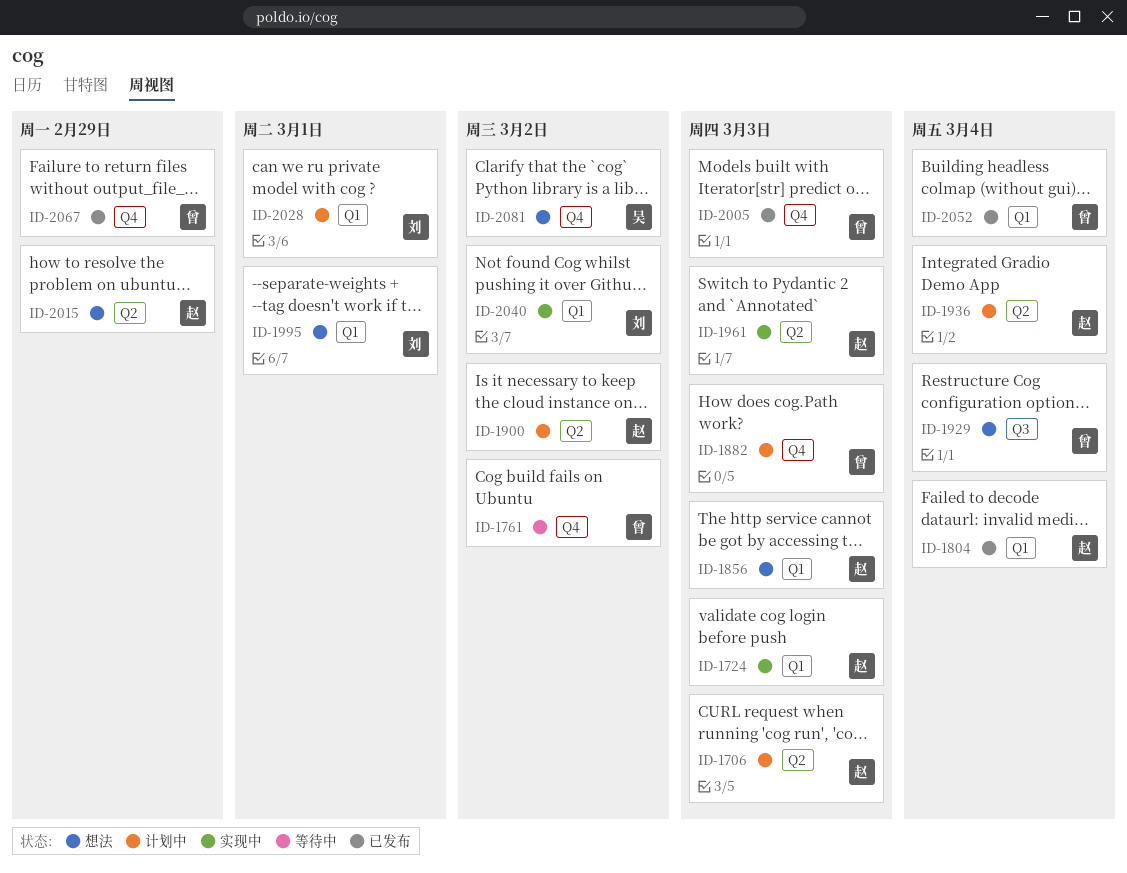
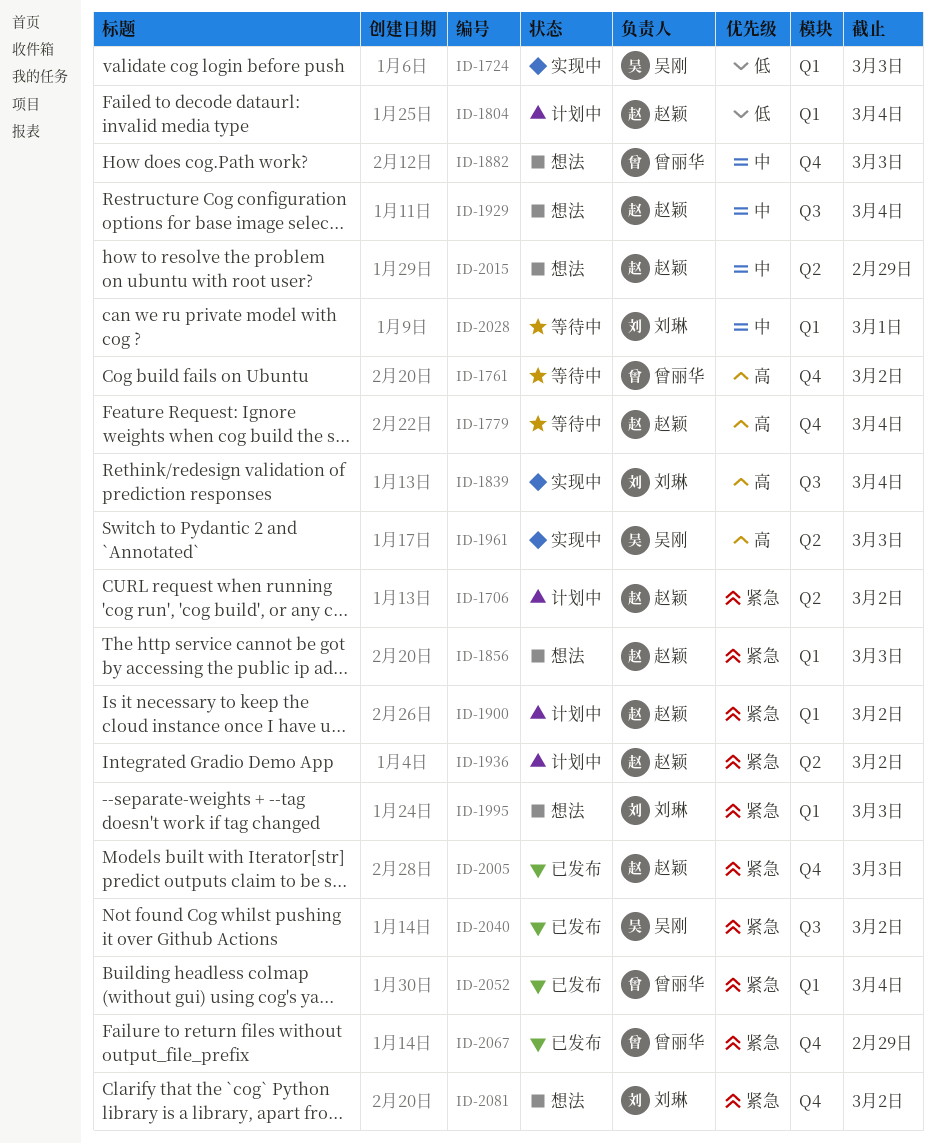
ID-1706, due: Mar 3 -> Mar 2
ID-1724, owner: 赵颖 -> 吴刚
ID-1779: none -> present
ID-1804, status: 已发布 -> 计划中
ID-1839: none -> present
ID-1882, status: 计划中 -> 想法
ID-1900, label: Q2 -> Q1
ID-1929, owner: 曾丽华 -> 赵颖
ID-1936, due: Mar 4 -> Mar 2
ID-1961, owner: 赵颖 -> 吴刚
ID-1995, due: Mar 1 -> Mar 3
ID-2005, owner: 曾丽华 -> 赵颖
ID-2028, status: 计划中 -> 等待中
ID-2040, status: 实现中 -> 已发布
ID-2040, owner: 刘琳 -> 吴刚
ID-2040, label: Q1 -> Q3
ID-2081, owner: 吴刚 -> 刘琳

